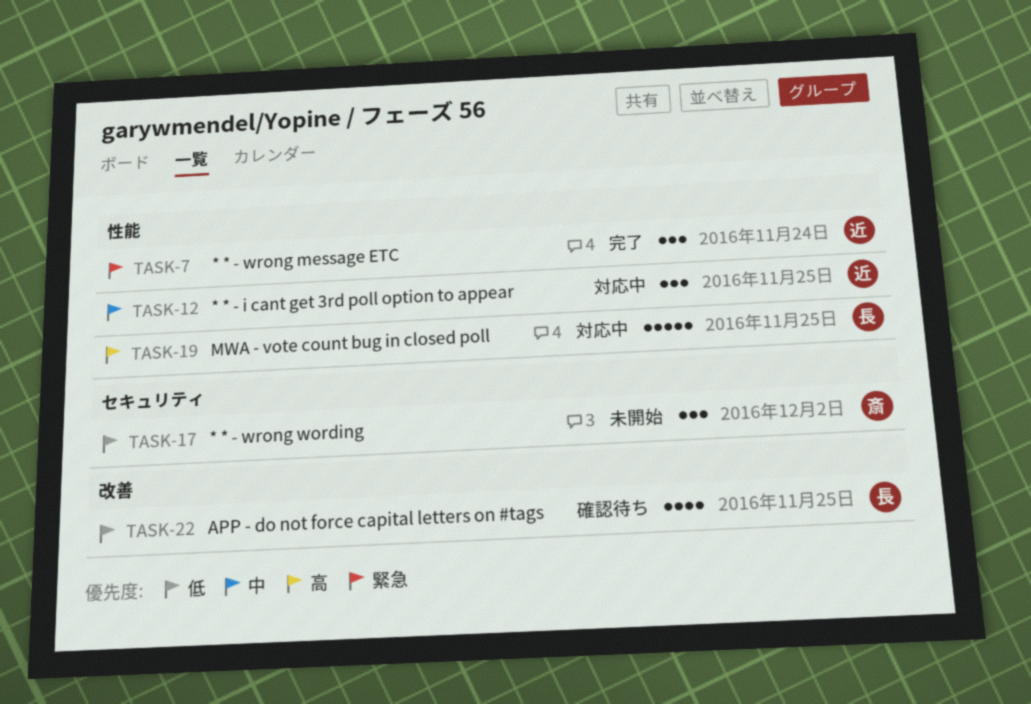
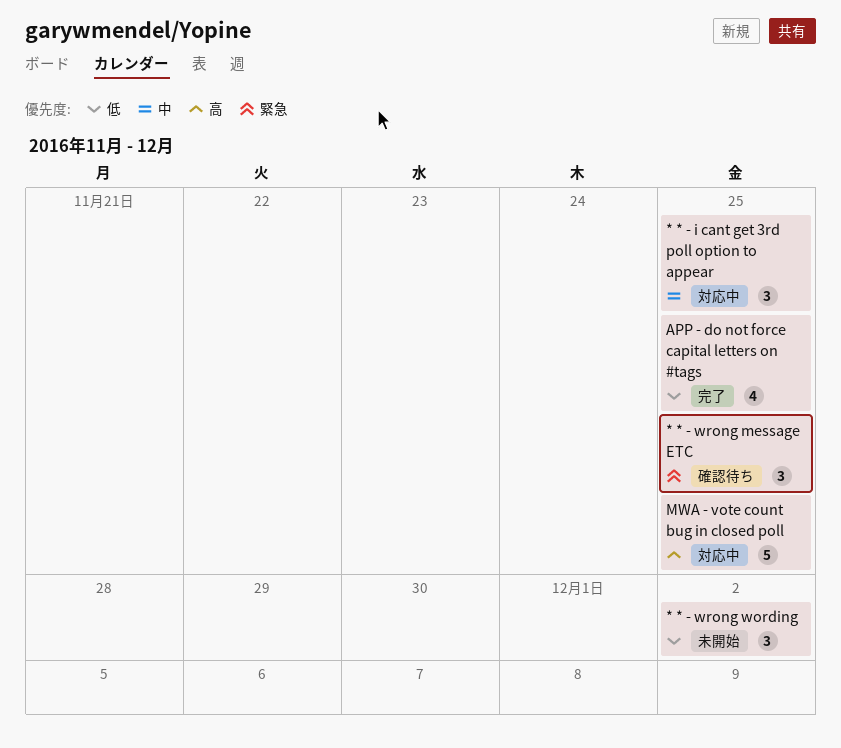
* * - wrong message ETC, status: 完了 -> 確認待ち
* * - wrong message ETC, due: Nov 24 -> Nov 25
APP - do not force capital letters on #tags, status: 確認待ち -> 完了

